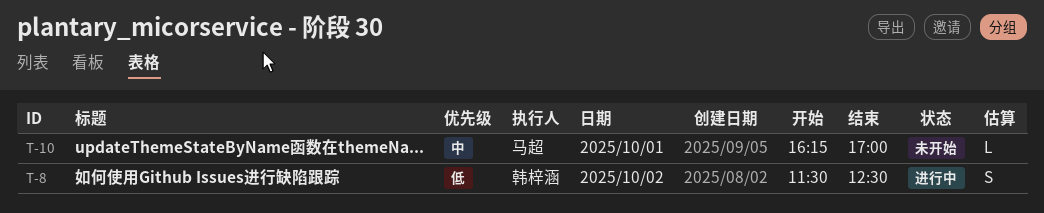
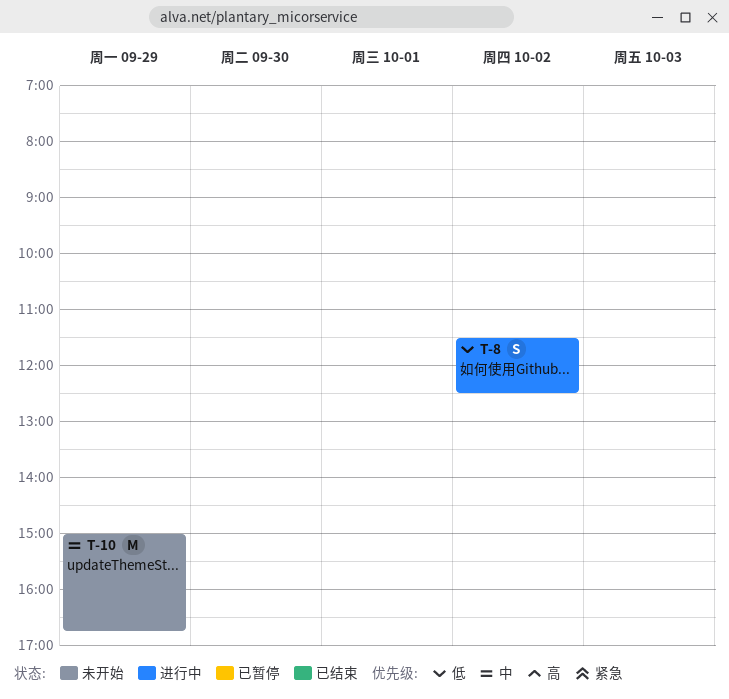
T-10, estimate: L -> M
T-10, day: Oct 1 -> Sep 29
T-10, begins: 16:15 -> 15:00
T-10, ends: 17:00 -> 16:45

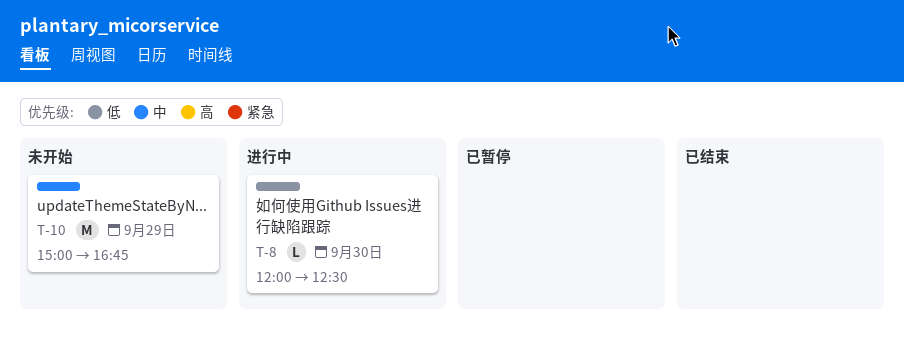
T-8, estimate: S -> L
T-8, day: Oct 2 -> Sep 30
T-8, begins: 11:30 -> 12:00

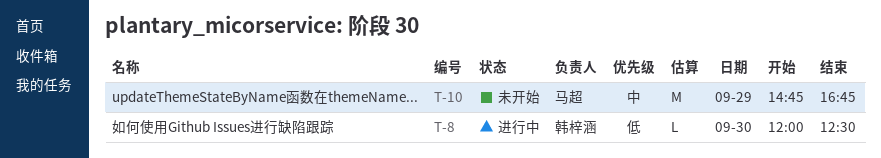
T-10, begins: 15:00 -> 14:45

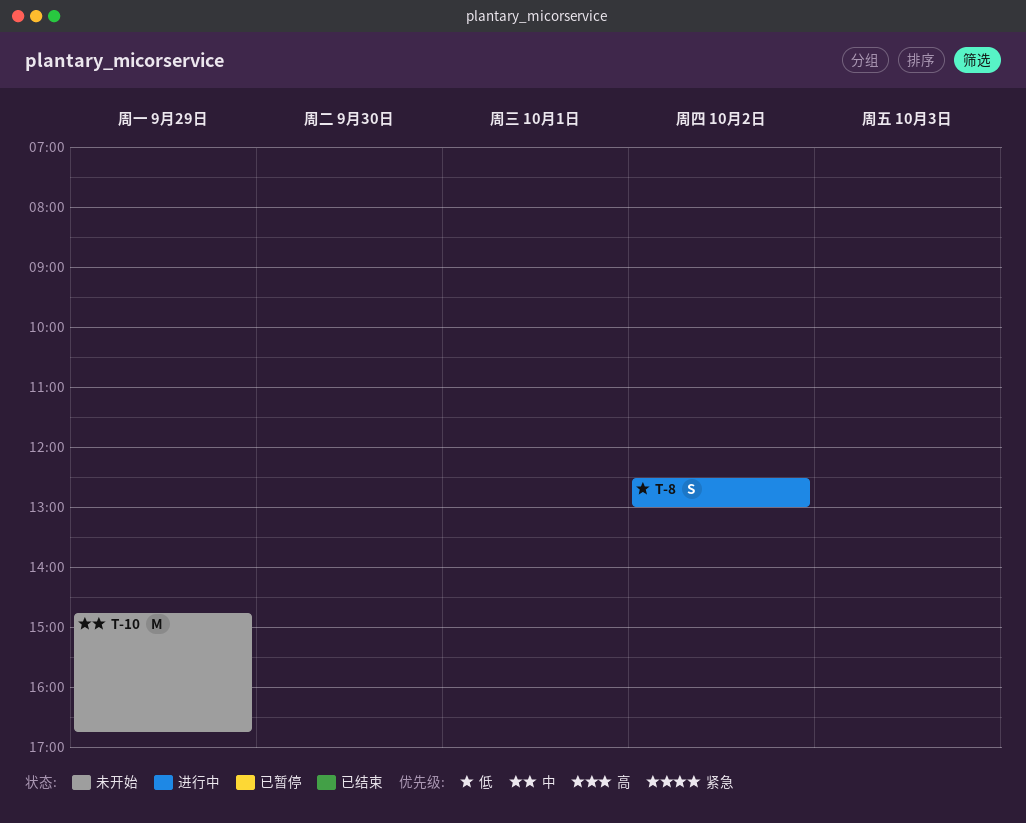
T-8, estimate: L -> S
T-8, day: Sep 30 -> Oct 2
T-8, begins: 12:00 -> 12:30
T-8, ends: 12:30 -> 13:00

